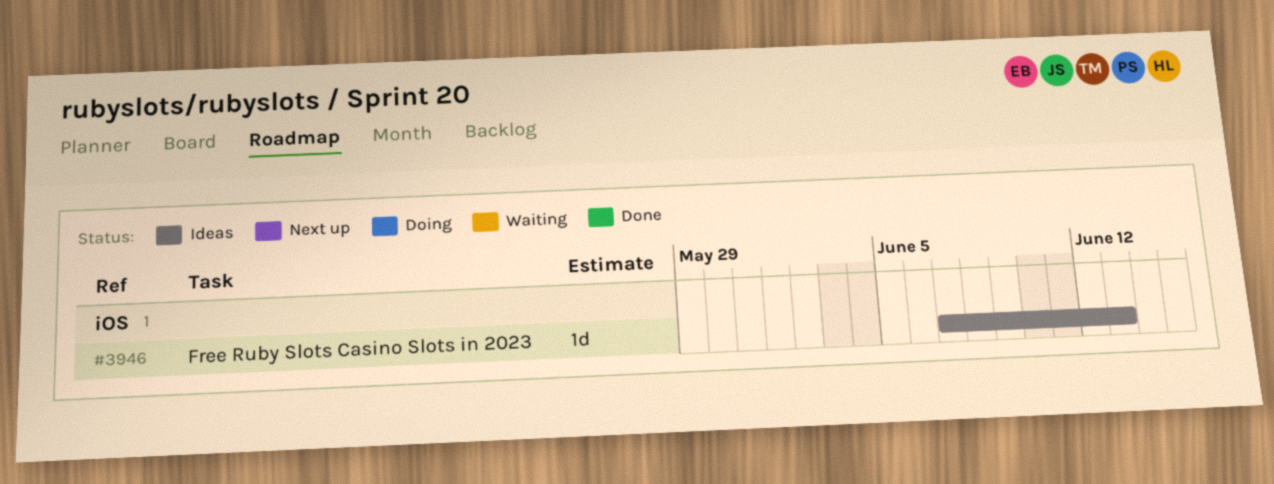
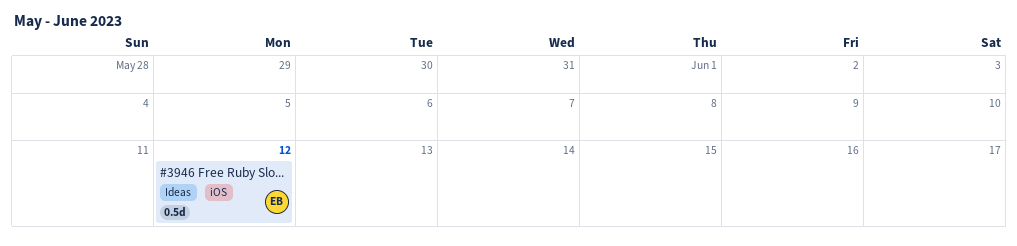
#3946, estimate: 1d -> 0.5d
#3946, due: Jun 13 -> Jun 12

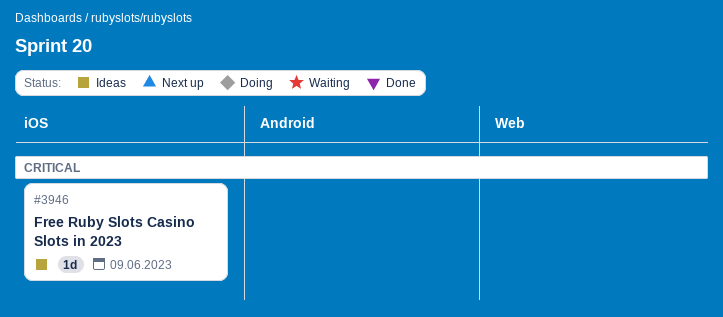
#3946, estimate: 0.5d -> 1d
#3946, due: Jun 12 -> Jun 9

